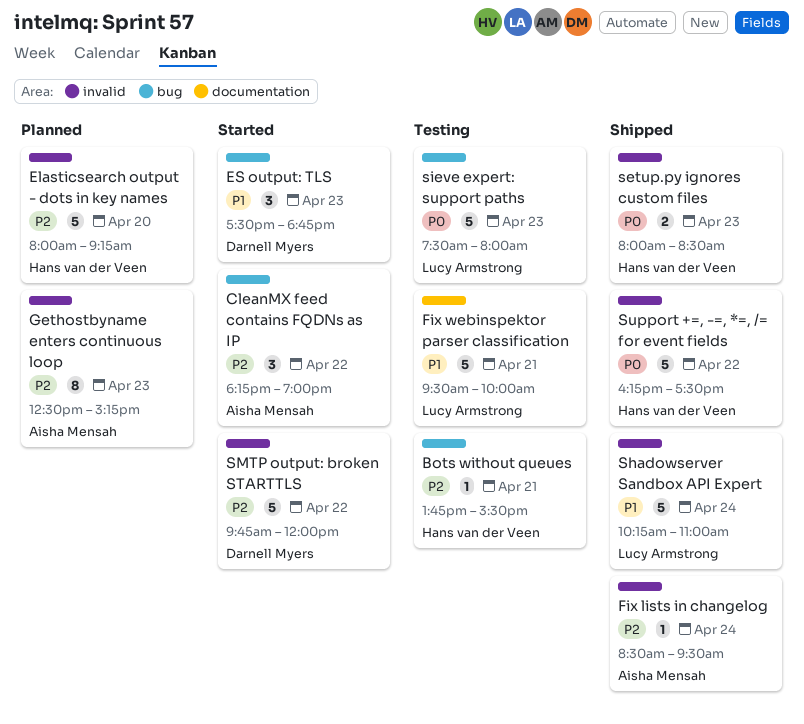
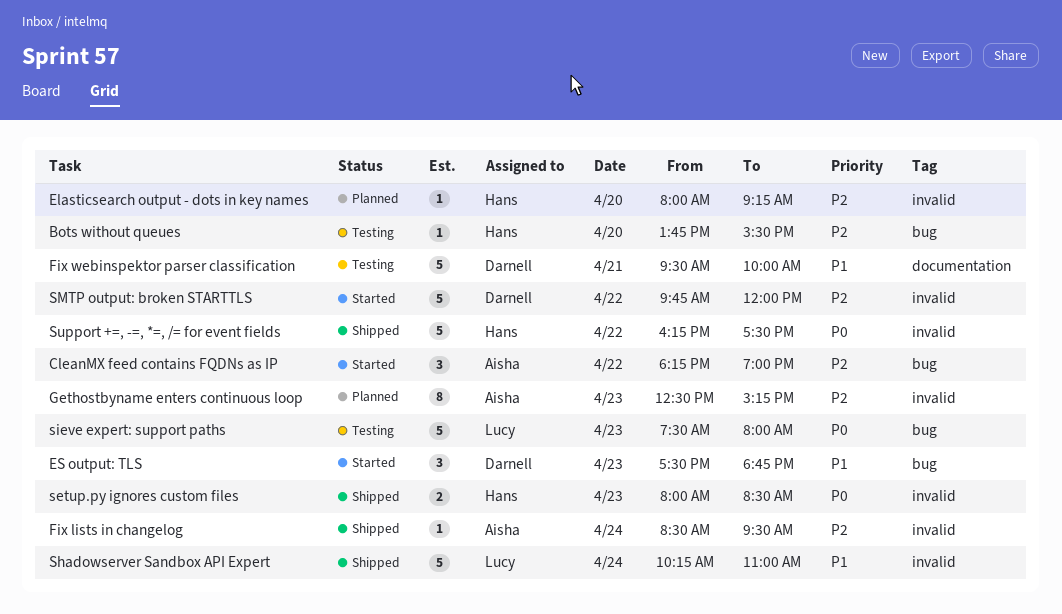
Bots without queues, day: Apr 21 -> Apr 20
Elasticsearch output - dots in key names, estimate: 5 -> 1
Fix webinspektor parser classification, owner: Lucy Armstrong -> Darnell Myers

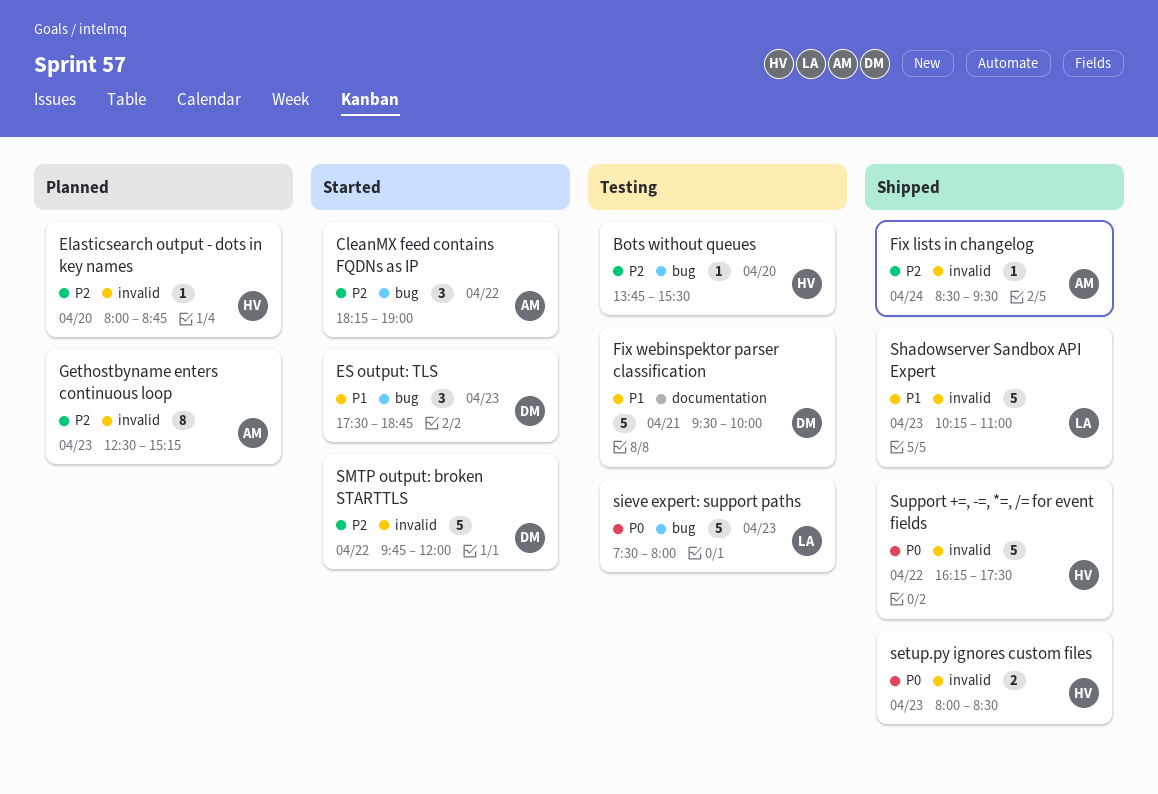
Elasticsearch output - dots in key names, ends: 09:15 -> 08:45
Shadowserver Sandbox API Expert, day: Apr 24 -> Apr 23

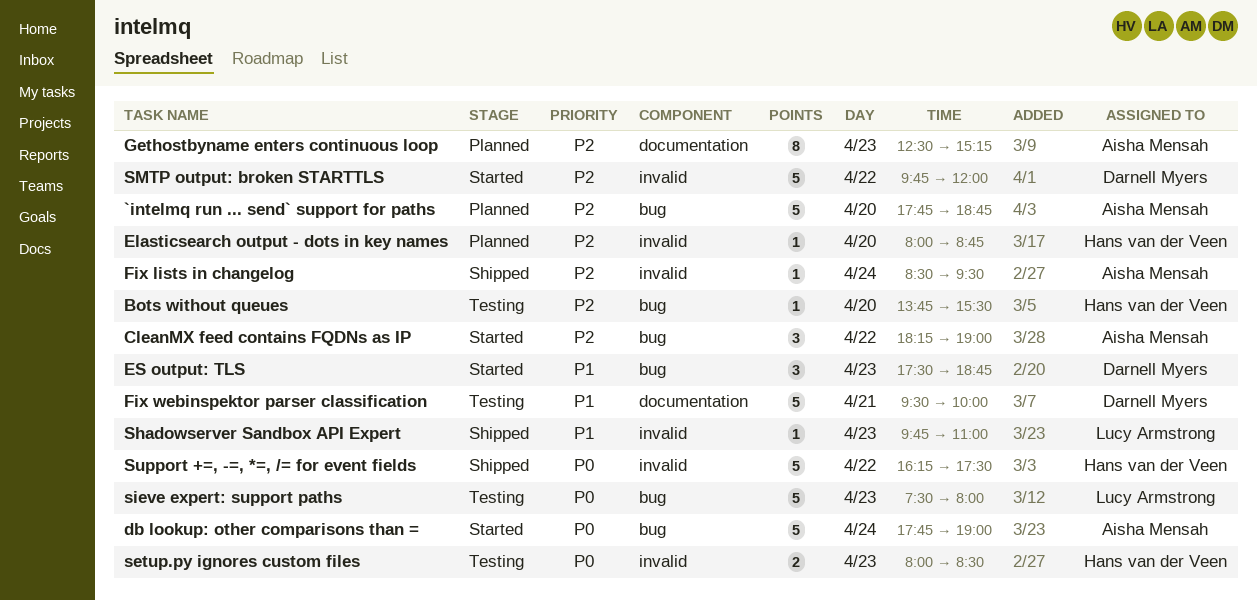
`intelmq run ... send` support for paths: none -> present
db lookup: other comparisons than =: none -> present
Gethostbyname enters continuous loop, label: invalid -> documentation
setup.py ignores custom files, status: Shipped -> Testing
Shadowserver Sandbox API Expert, estimate: 5 -> 1
Shadowserver Sandbox API Expert, begins: 10:15 -> 09:45

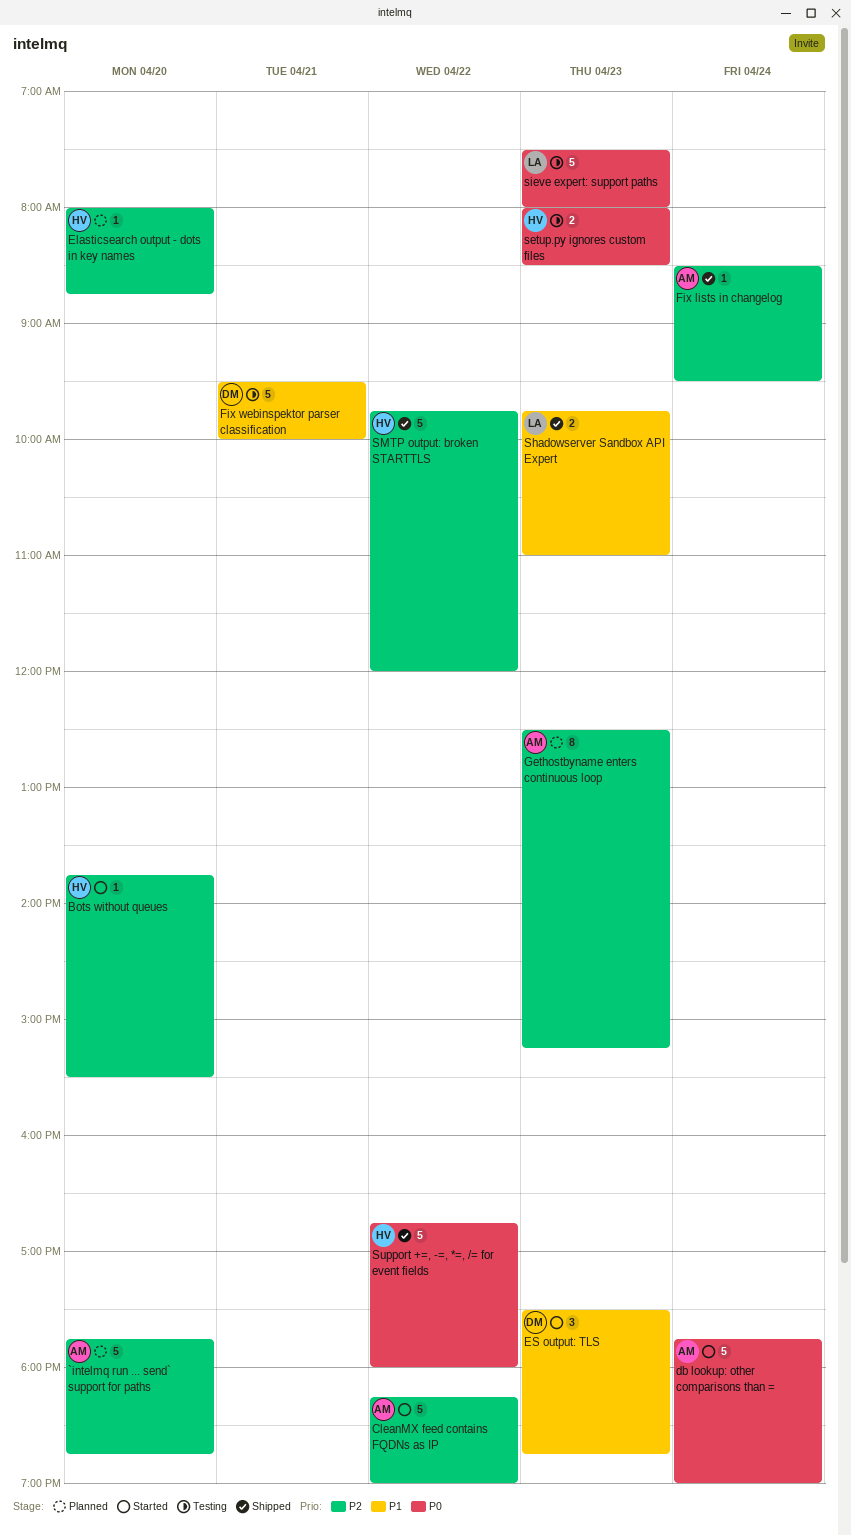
Bots without queues, status: Testing -> Started
CleanMX feed contains FQDNs as IP, estimate: 3 -> 5
Shadowserver Sandbox API Expert, estimate: 1 -> 2
SMTP output: broken STARTTLS, status: Started -> Shipped
SMTP output: broken STARTTLS, owner: Darnell Myers -> Hans van der Veen
Support +=, -=, *=, /= for event fields, begins: 16:15 -> 16:45
Support +=, -=, *=, /= for event fields, ends: 17:30 -> 18:00

